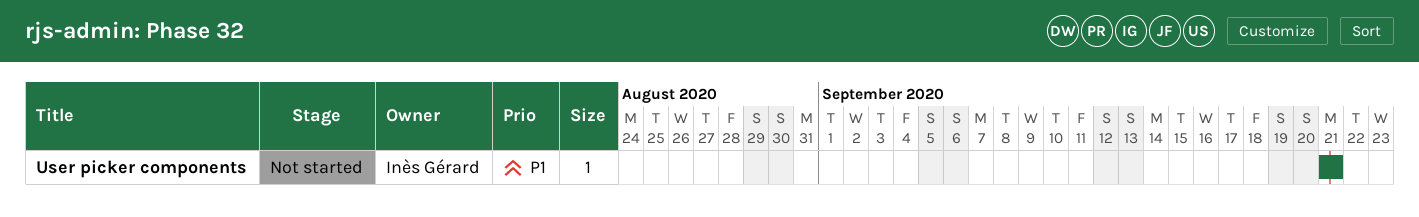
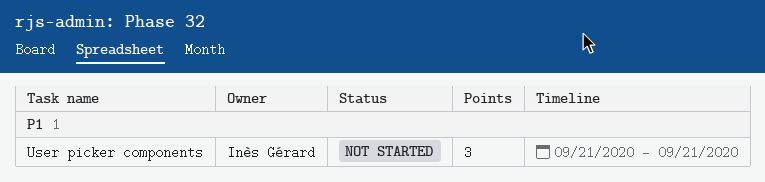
User picker components, estimate: 1 -> 3

